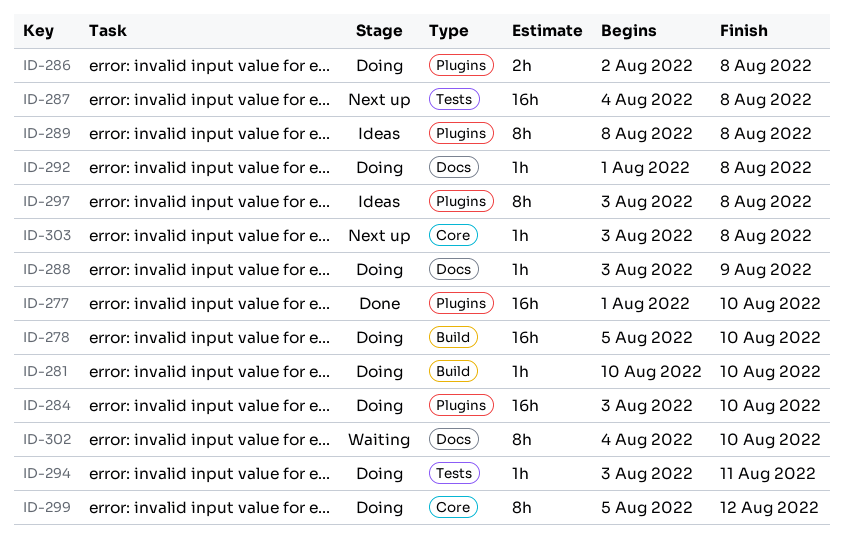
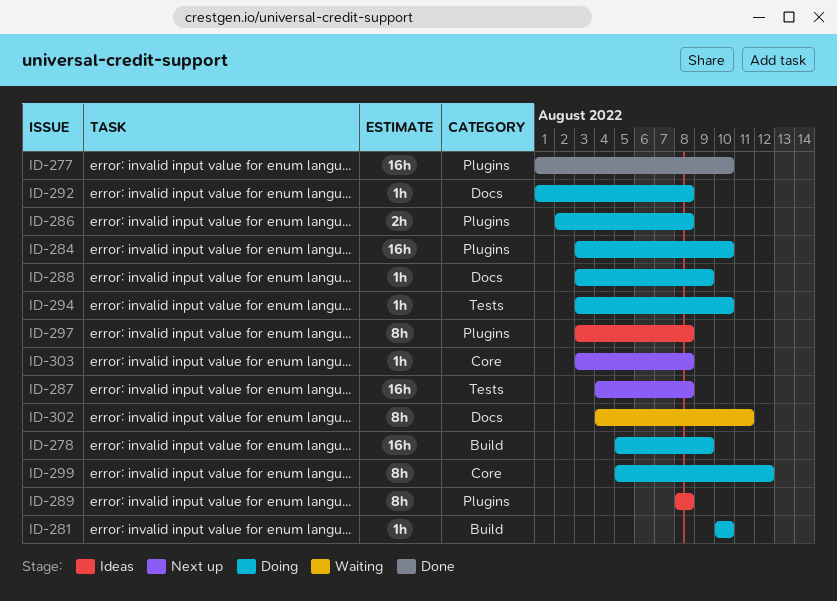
ID-278, due: Aug 10 -> Aug 9
ID-294, due: Aug 11 -> Aug 10
ID-302, due: Aug 10 -> Aug 11

